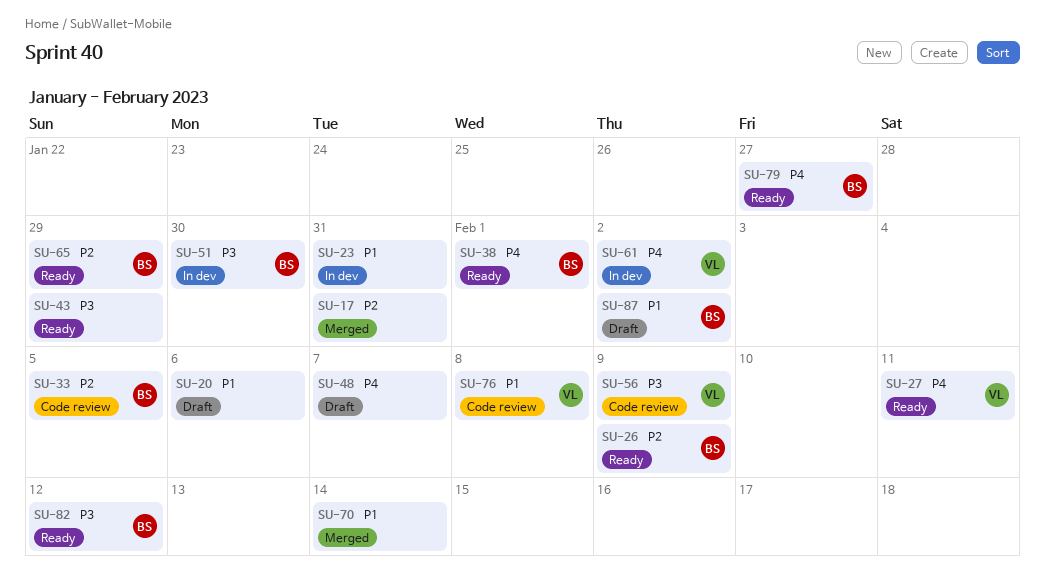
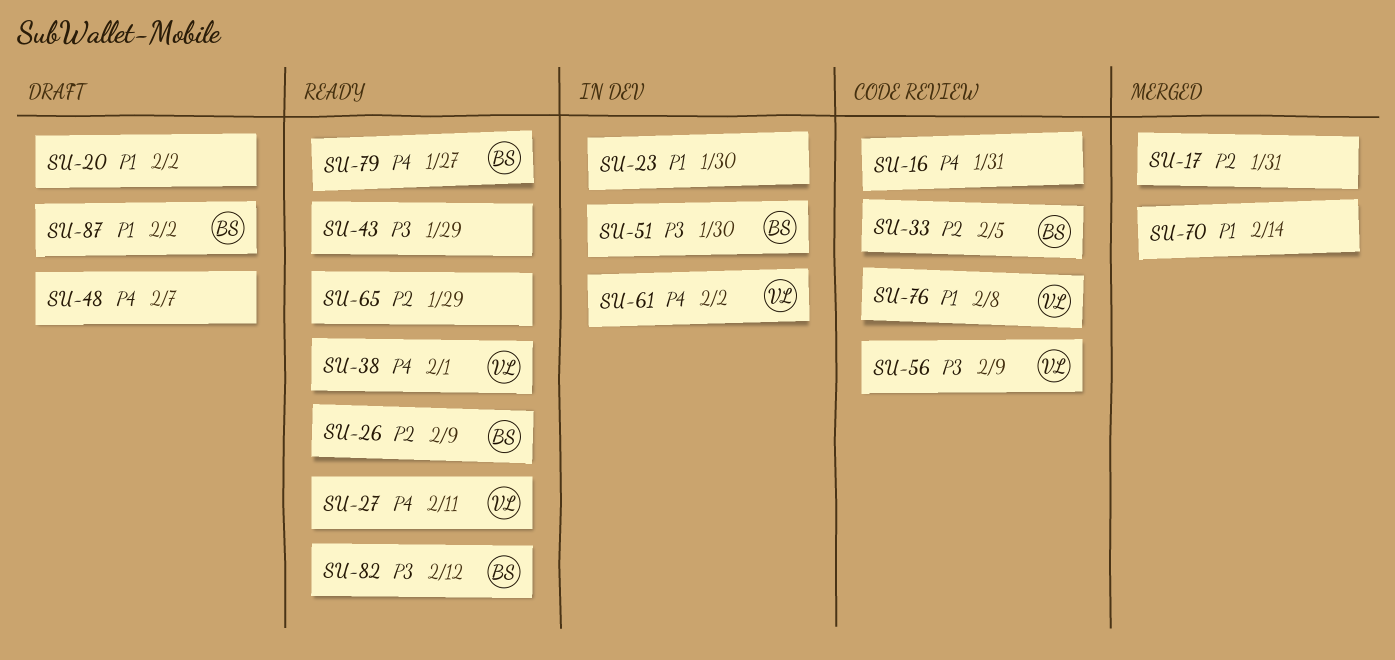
SU-16: none -> present
SU-20, due: Feb 6 -> Feb 2
SU-23, due: Jan 31 -> Jan 30
SU-38, owner: BS -> VL
SU-65, owner: BS -> none

